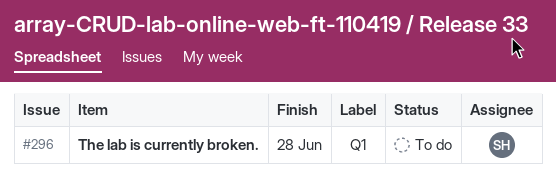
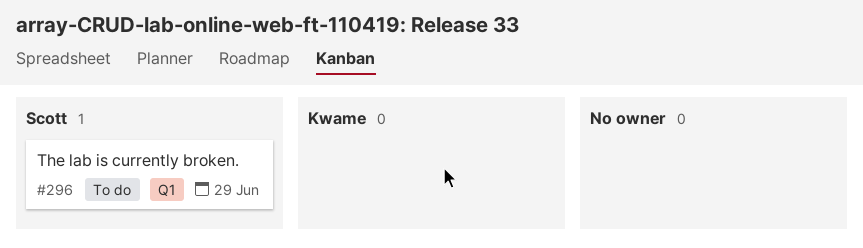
#296, due: Jun 28 -> Jun 29

